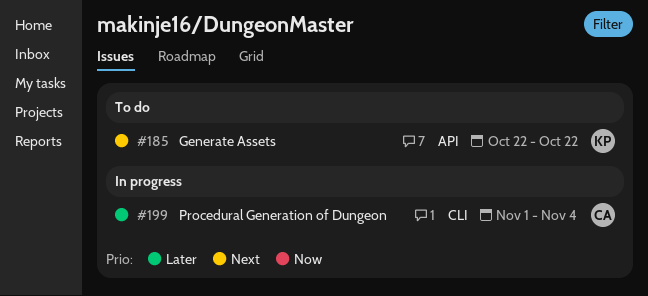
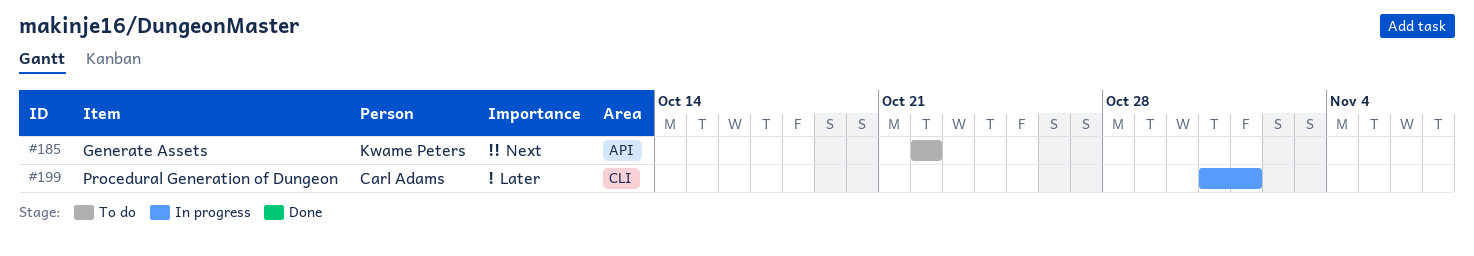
#199, start: Nov 1 -> Oct 31
#199, due: Nov 4 -> Nov 1

